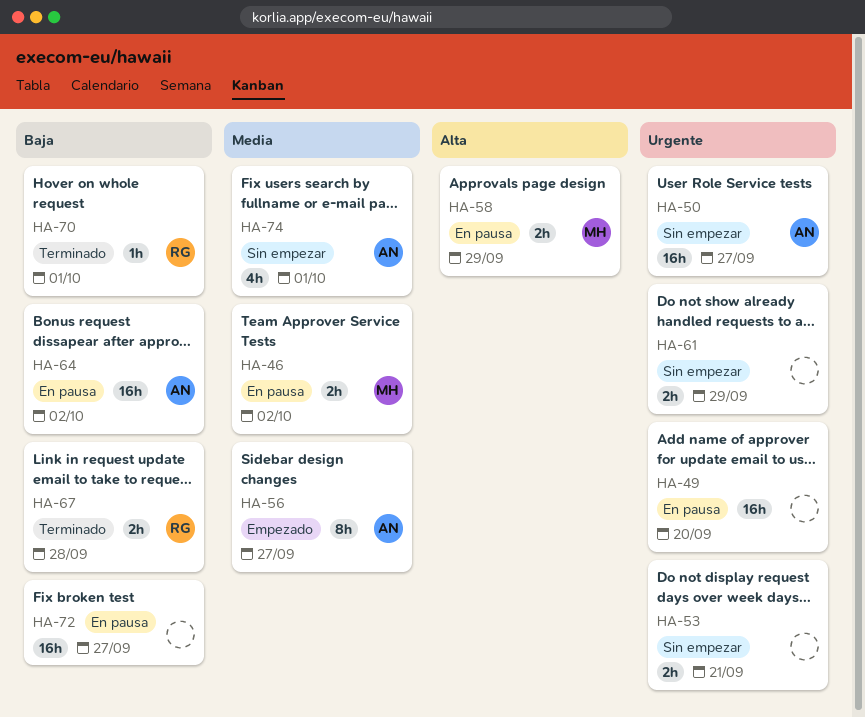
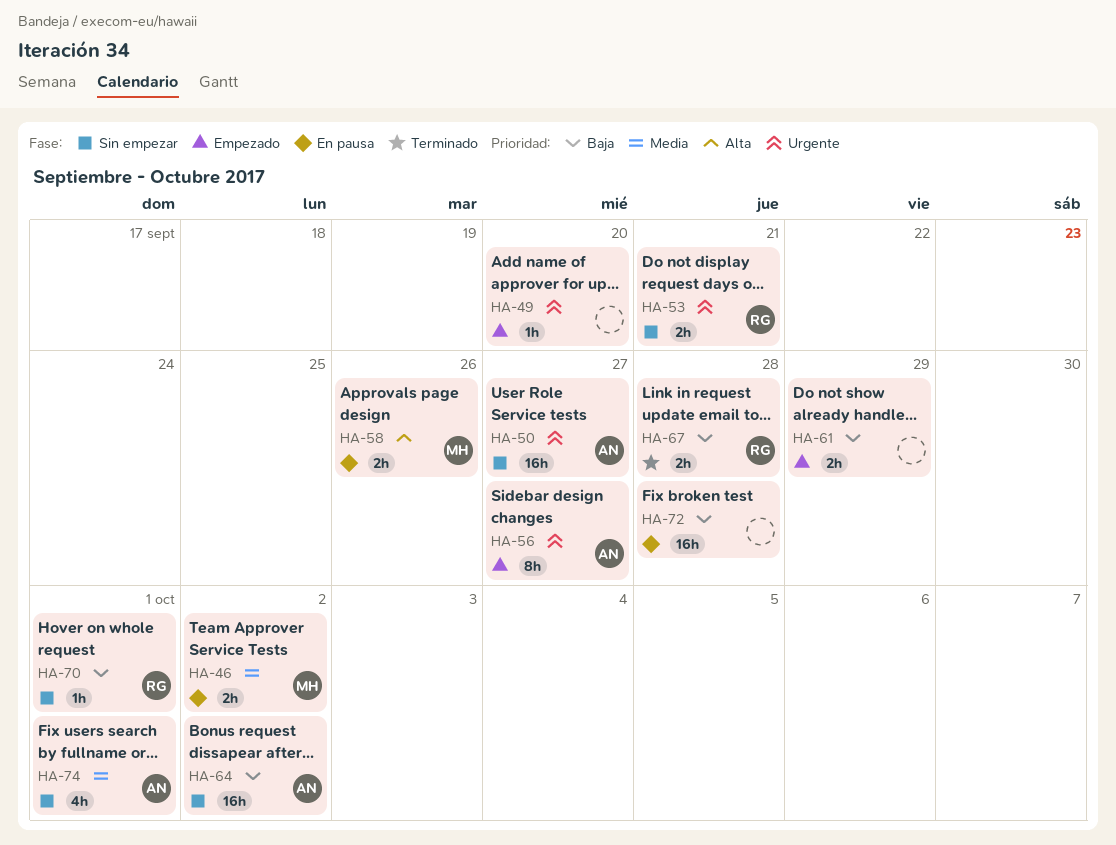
HA-49, status: En pausa -> Empezado
HA-49, estimate: 16h -> 1h
HA-53, owner: none -> RG
HA-56, priority: Media -> Urgente
HA-58, due: Sep 29 -> Sep 26
HA-61, status: Sin empezar -> Empezado
HA-61, priority: Urgente -> Baja
HA-64, status: En pausa -> Sin empezar
HA-70, status: Terminado -> Sin empezar
HA-72, due: Sep 27 -> Sep 28

